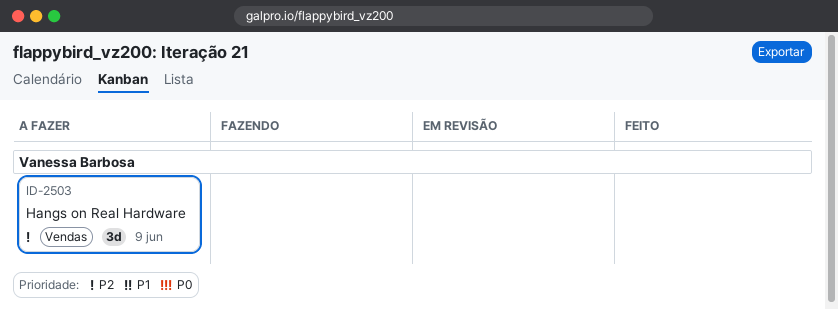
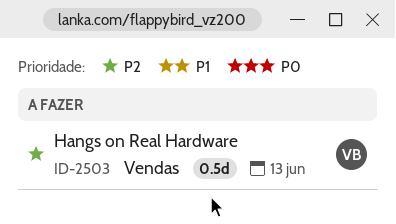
ID-2503, estimate: 3d -> 0.5d
ID-2503, due: Jun 9 -> Jun 13

